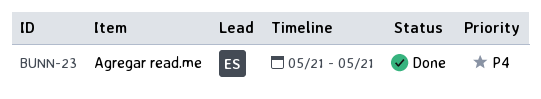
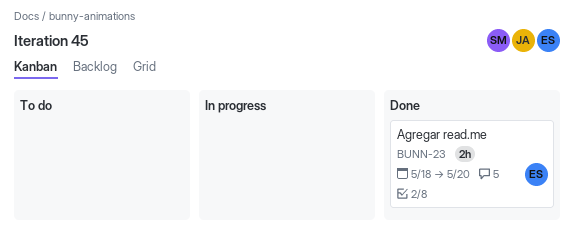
BUNN-23, start: May 21 -> May 18
BUNN-23, due: May 21 -> May 20

